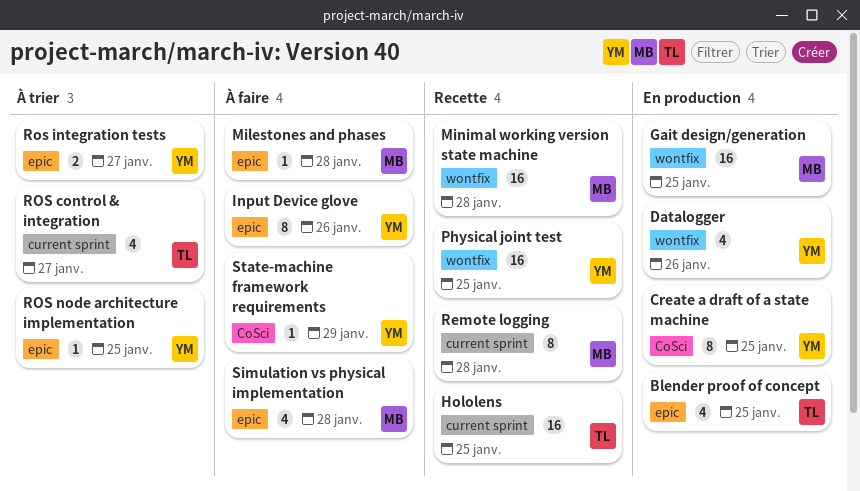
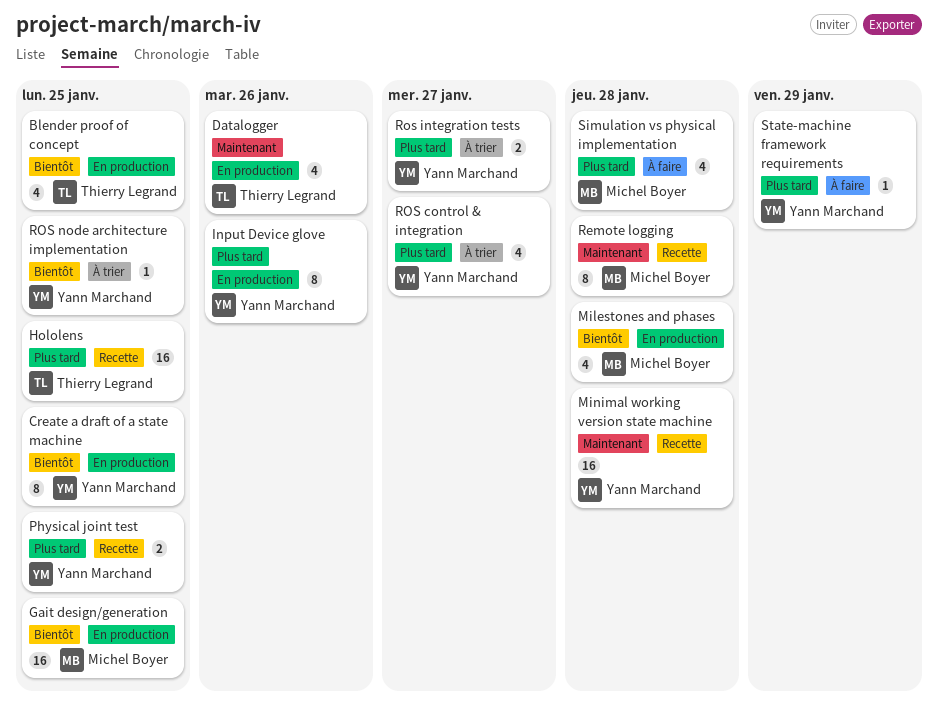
Datalogger, owner: Yann Marchand -> Thierry Legrand
Input Device glove, status: À faire -> En production
Milestones and phases, status: À faire -> En production
Milestones and phases, estimate: 1 -> 4
Minimal working version state machine, owner: Michel Boyer -> Yann Marchand
Physical joint test, estimate: 16 -> 2
ROS control & integration, owner: Thierry Legrand -> Yann Marchand

